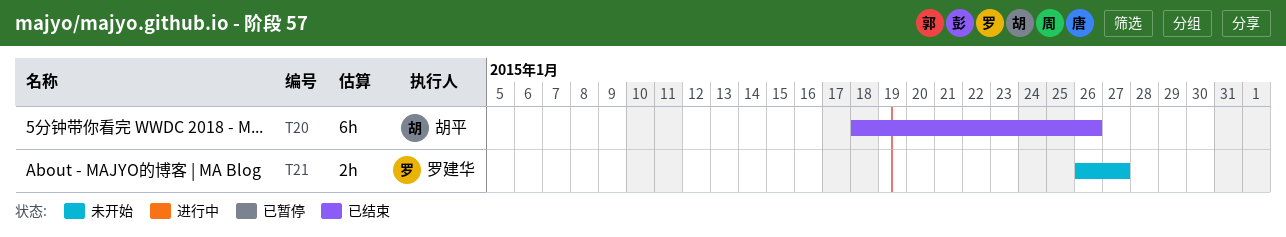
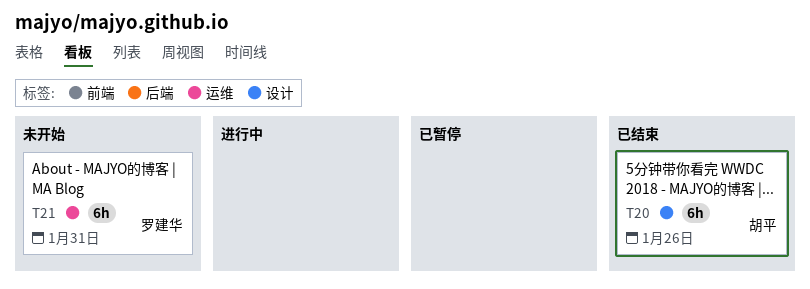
T21, estimate: 2h -> 6h
T21, due: Jan 27 -> Jan 31

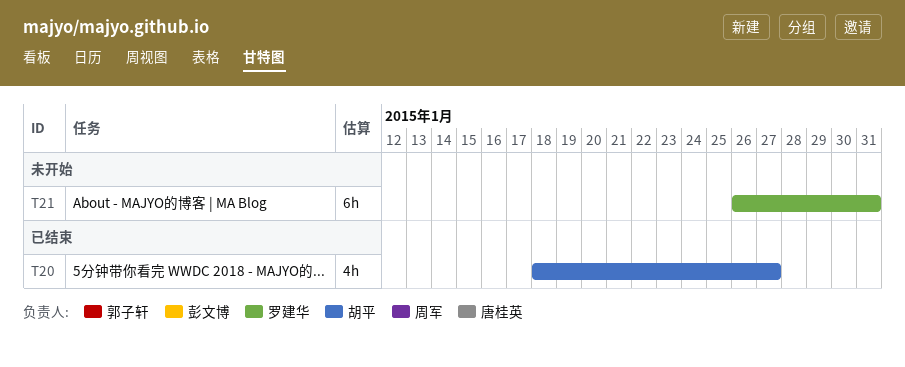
T20, estimate: 6h -> 4h
T20, due: Jan 26 -> Jan 27

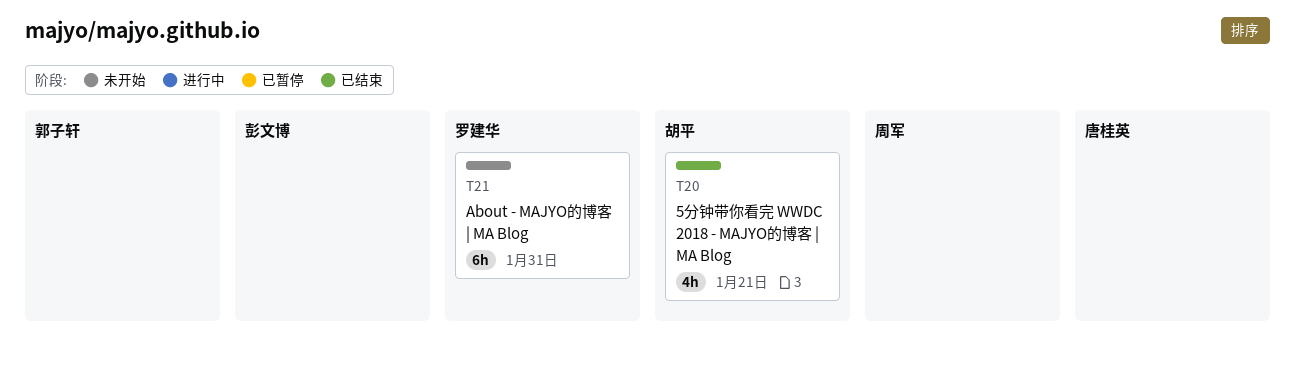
T20, due: Jan 27 -> Jan 21

